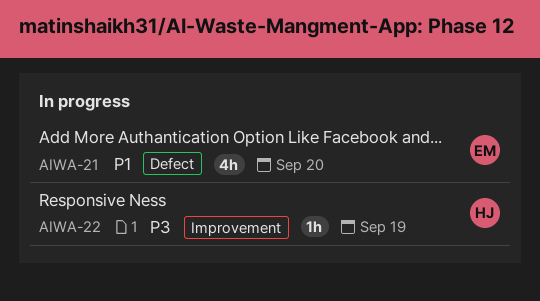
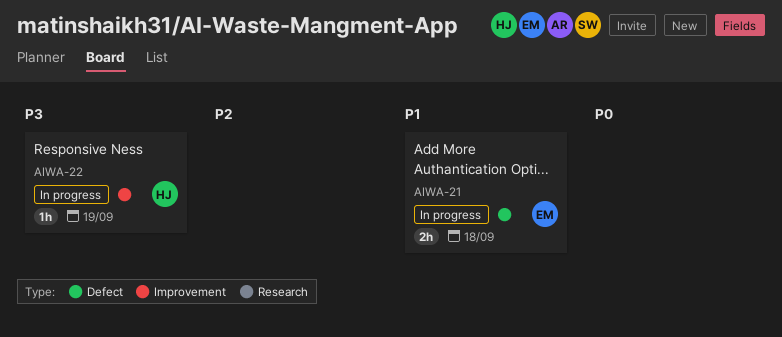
AIWA-21, estimate: 4h -> 2h
AIWA-21, due: Sep 20 -> Sep 18

